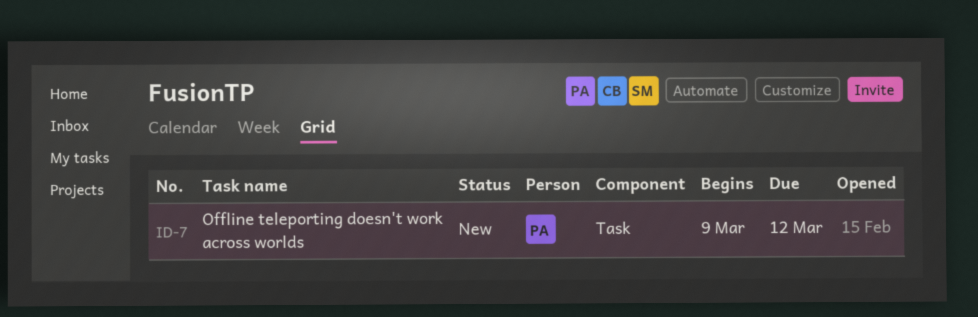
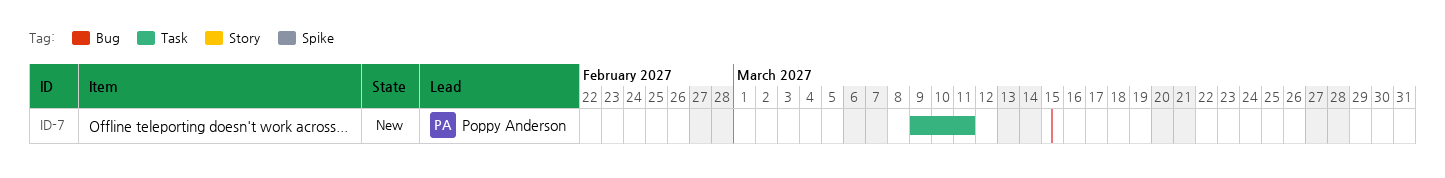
ID-7, due: Mar 12 -> Mar 11

